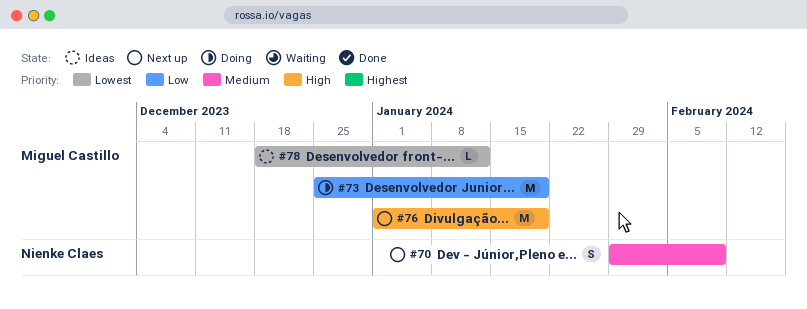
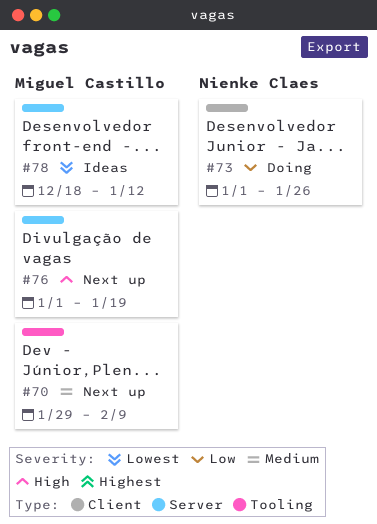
#70, owner: Nienke Claes -> Miguel Castillo
#73, owner: Miguel Castillo -> Nienke Claes
#73, start: Dec 25 -> Jan 1
#73, due: Jan 19 -> Jan 26

